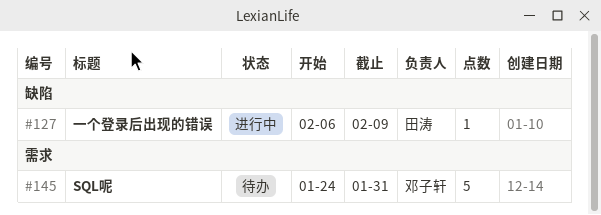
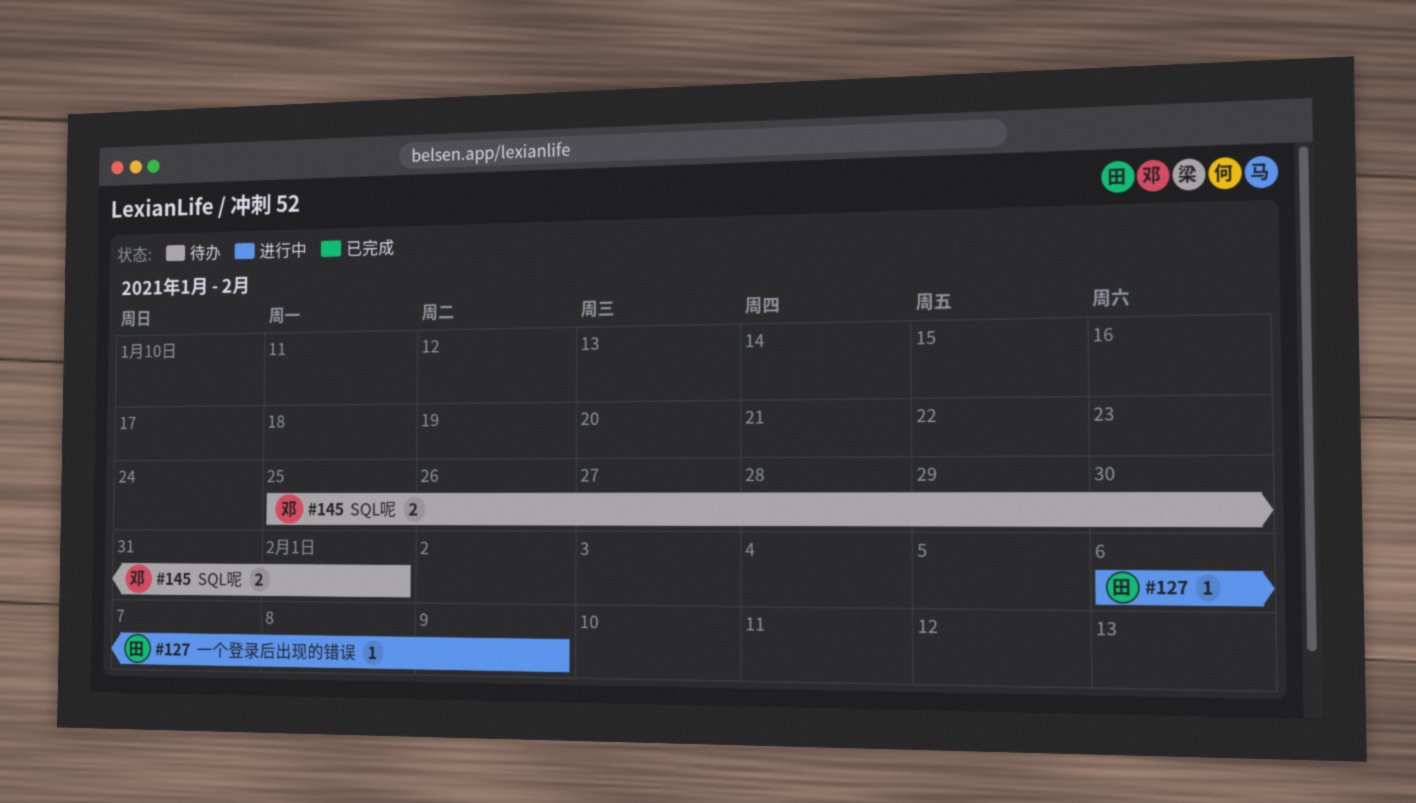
#145, estimate: 5 -> 2
#145, start: Jan 24 -> Jan 25
#145, due: Jan 31 -> Feb 1

